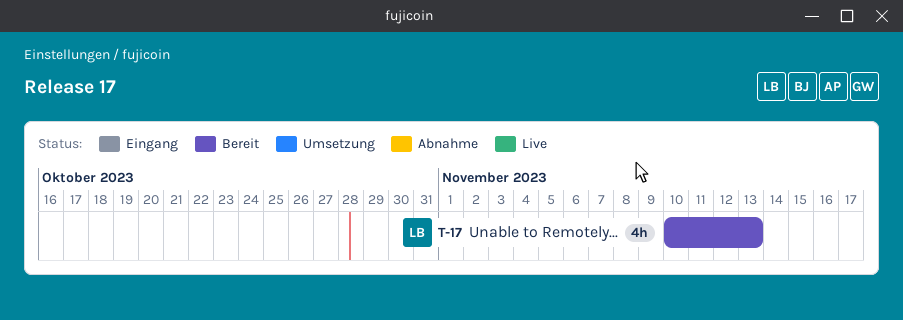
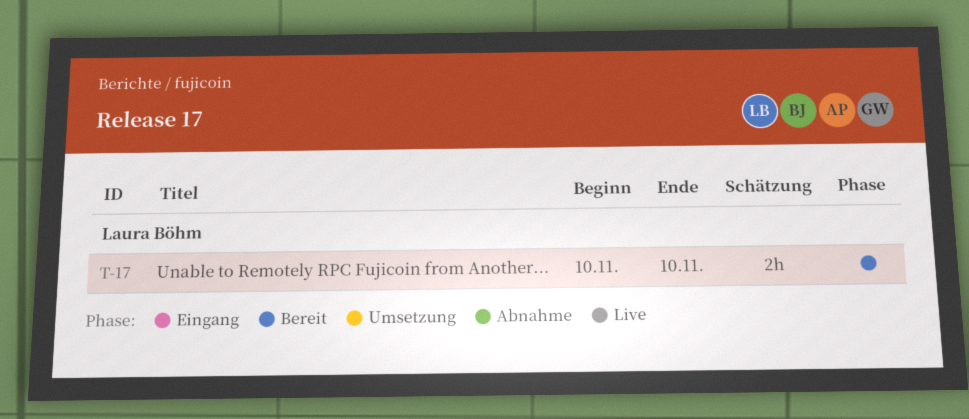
T-17, estimate: 4h -> 2h
T-17, due: Nov 13 -> Nov 10

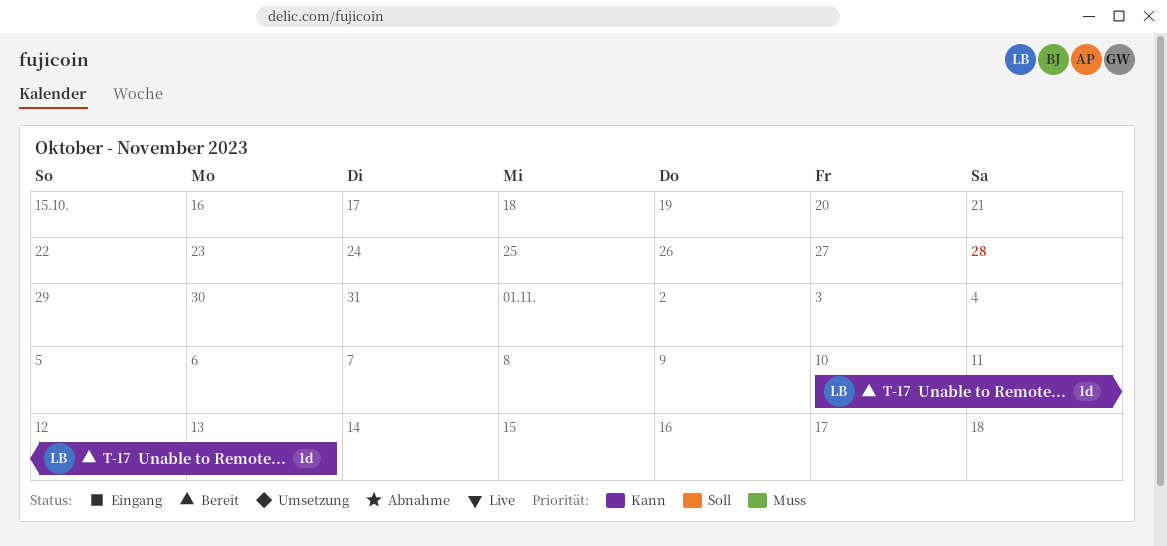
T-17, estimate: 2h -> 1d
T-17, due: Nov 10 -> Nov 13

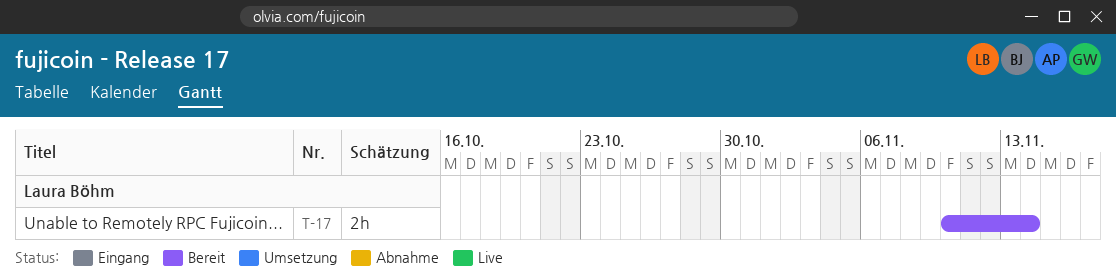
T-17, estimate: 1d -> 2h
T-17, due: Nov 13 -> Nov 14

